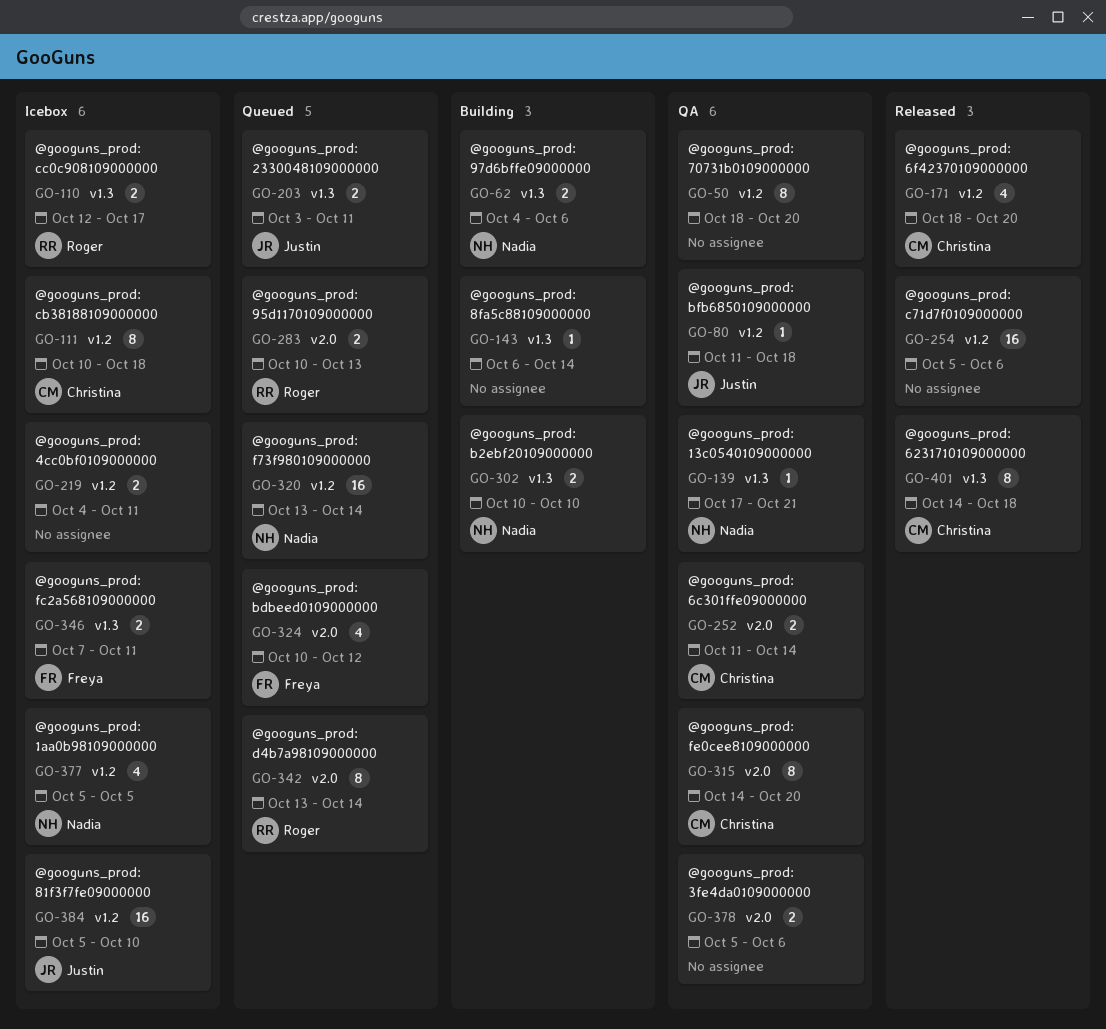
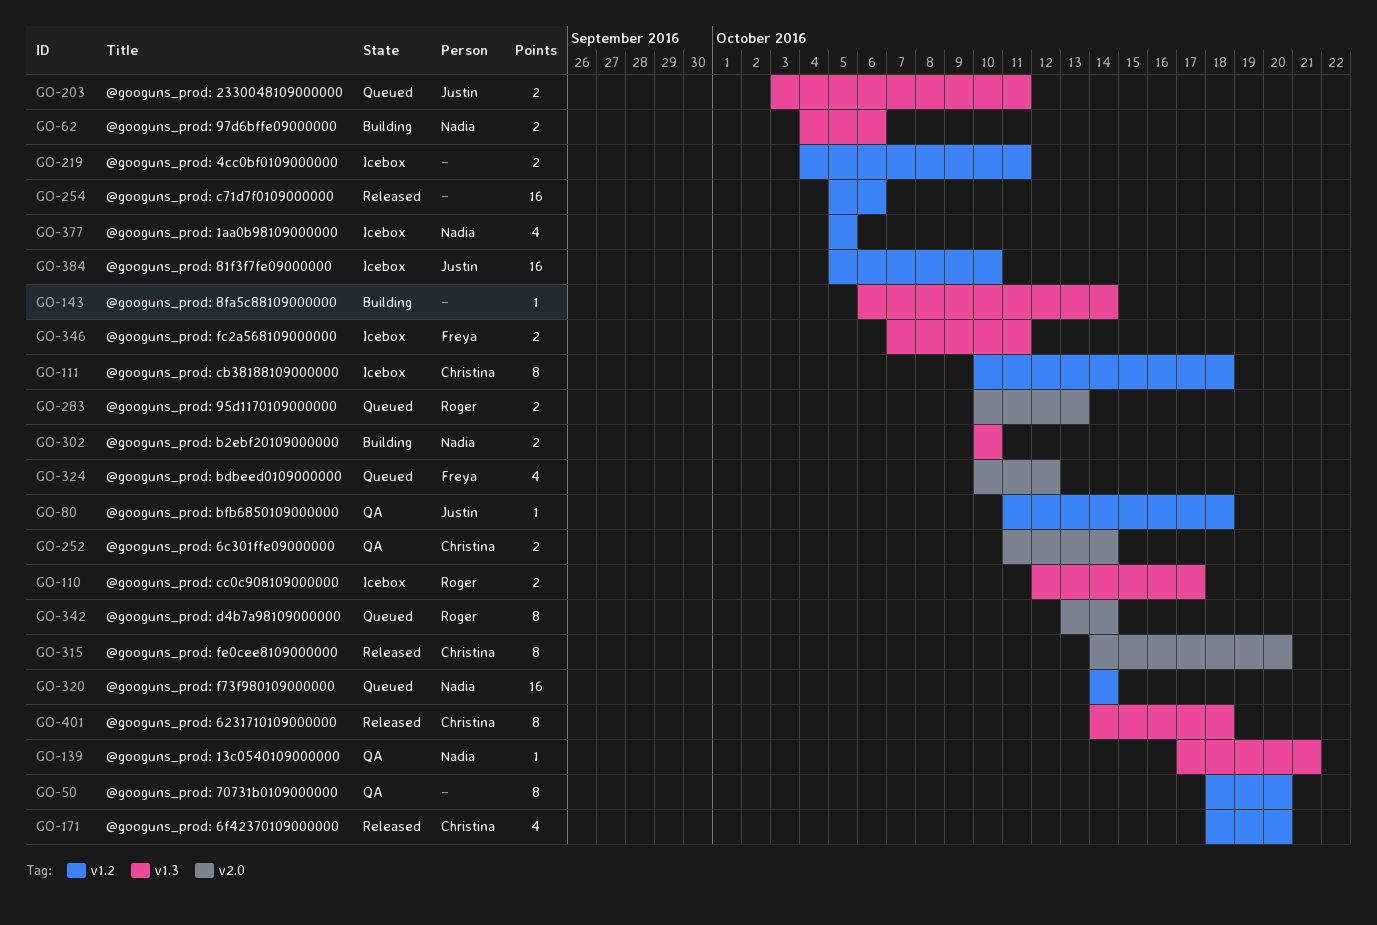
GO-315, status: QA -> Released
GO-320, start: Oct 13 -> Oct 14
GO-378: present -> none

